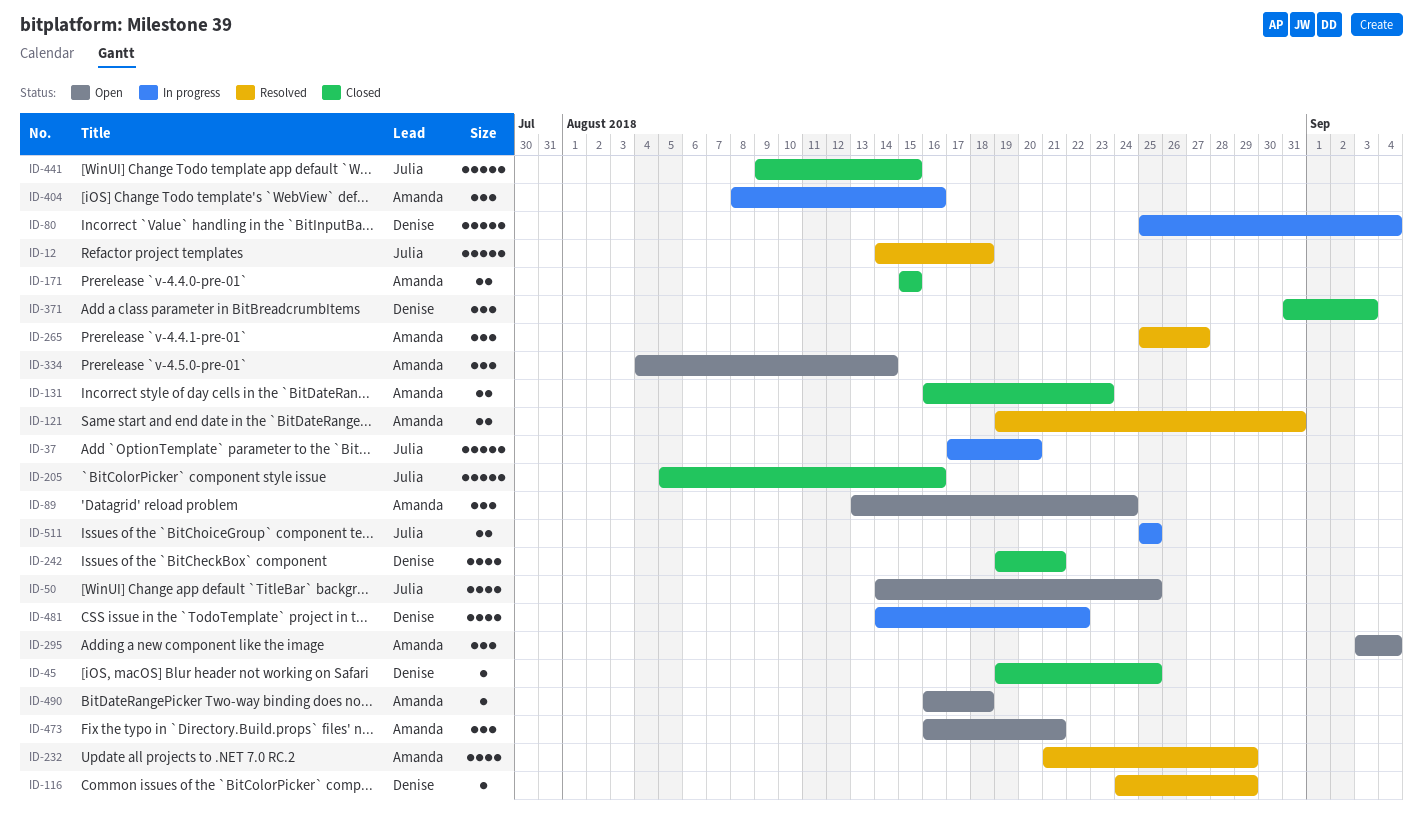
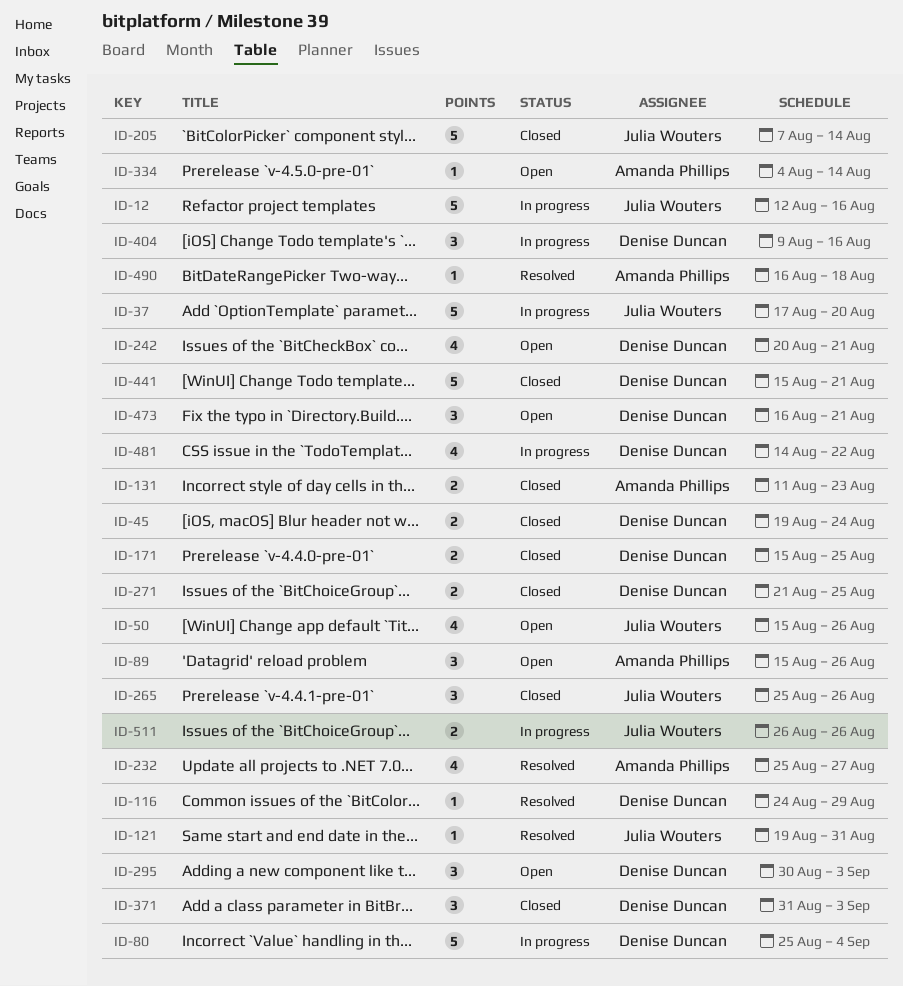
ID-12, status: Resolved -> In progress
ID-12, start: Aug 14 -> Aug 12
ID-12, due: Aug 18 -> Aug 16
ID-45, estimate: 1 -> 2
ID-45, due: Aug 25 -> Aug 24
ID-50, start: Aug 14 -> Aug 15
ID-50, due: Aug 25 -> Aug 26
ID-89, start: Aug 13 -> Aug 15
ID-89, due: Aug 24 -> Aug 26
ID-121, owner: Amanda Phillips -> Julia Wouters
ID-121, estimate: 2 -> 1
ID-131, start: Aug 16 -> Aug 11
ID-171, owner: Amanda Phillips -> Denise Duncan
ID-171, due: Aug 15 -> Aug 25
ID-205, start: Aug 5 -> Aug 7
ID-205, due: Aug 16 -> Aug 14
ID-232, start: Aug 21 -> Aug 25
ID-232, due: Aug 29 -> Aug 27
ID-242, status: Closed -> Open
ID-242, start: Aug 19 -> Aug 20
ID-265, status: Resolved -> Closed
ID-265, owner: Amanda Phillips -> Julia Wouters
ID-265, due: Aug 27 -> Aug 26
ID-271: none -> present
ID-295, owner: Amanda Phillips -> Denise Duncan
ID-295, start: Sep 3 -> Aug 30
ID-295, due: Sep 4 -> Sep 3
ID-334, estimate: 3 -> 1
ID-404, owner: Amanda Phillips -> Denise Duncan
ID-404, start: Aug 8 -> Aug 9
ID-441, owner: Julia Wouters -> Denise Duncan
ID-441, start: Aug 9 -> Aug 15
ID-441, due: Aug 15 -> Aug 21
ID-473, owner: Amanda Phillips -> Denise Duncan
ID-490, status: Open -> Resolved
ID-511, start: Aug 25 -> Aug 26
ID-511, due: Aug 25 -> Aug 26

